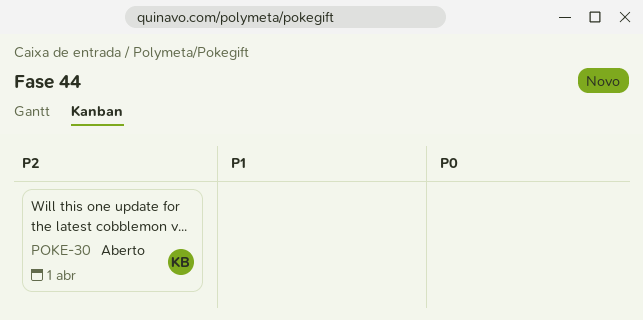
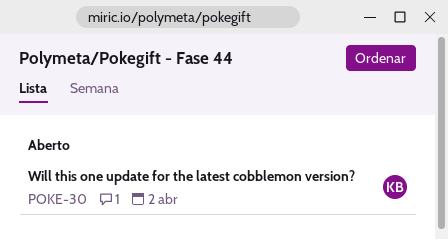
POKE-30, due: Apr 1 -> Apr 2

